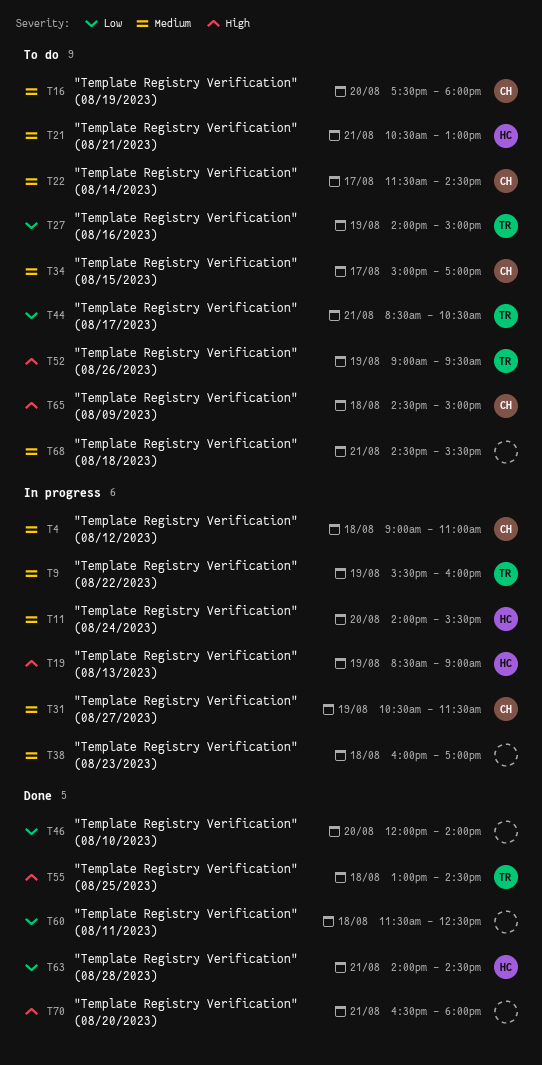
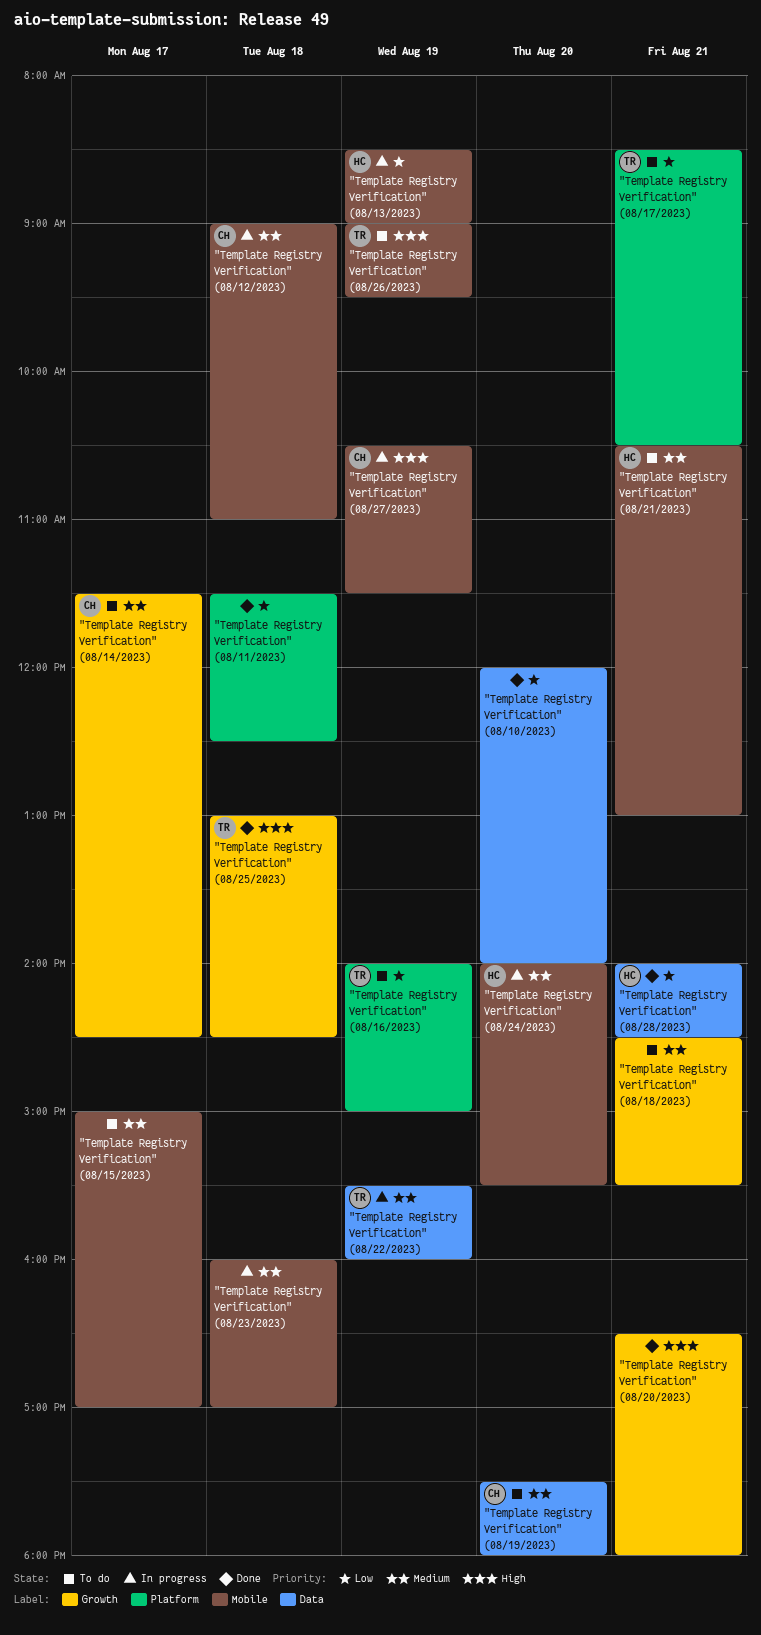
"Template Registry Verification" (08/09/2023): present -> none
"Template Registry Verification" (08/13/2023), priority: High -> Low
"Template Registry Verification" (08/15/2023), owner: CH -> none
"Template Registry Verification" (08/27/2023), priority: Medium -> High

